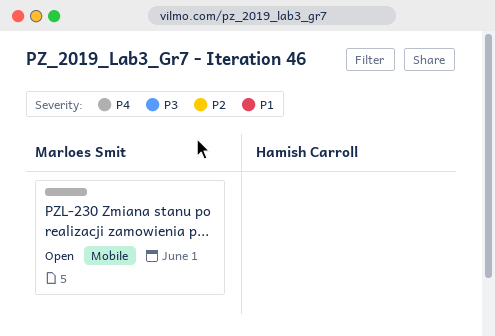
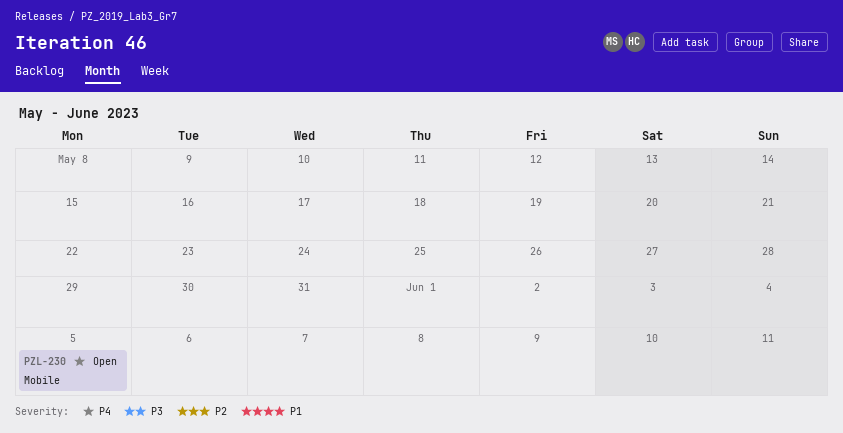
PZL-230, due: Jun 1 -> Jun 5

